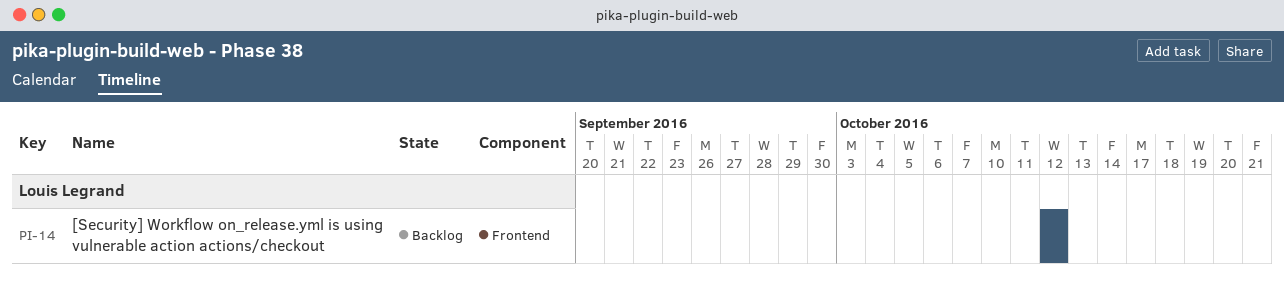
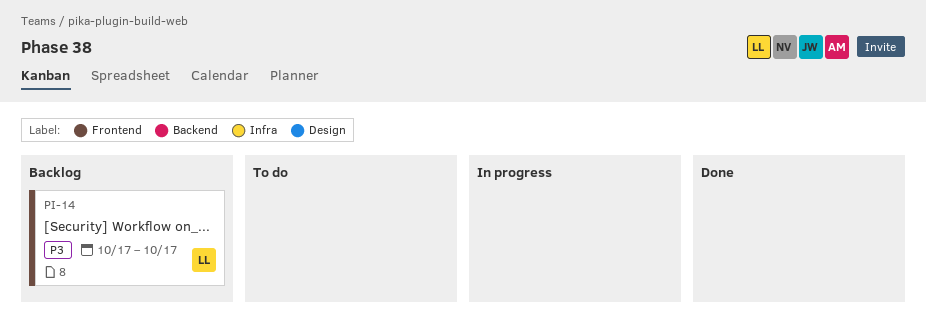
PI-14, start: Oct 12 -> Oct 17
PI-14, due: Oct 12 -> Oct 17

